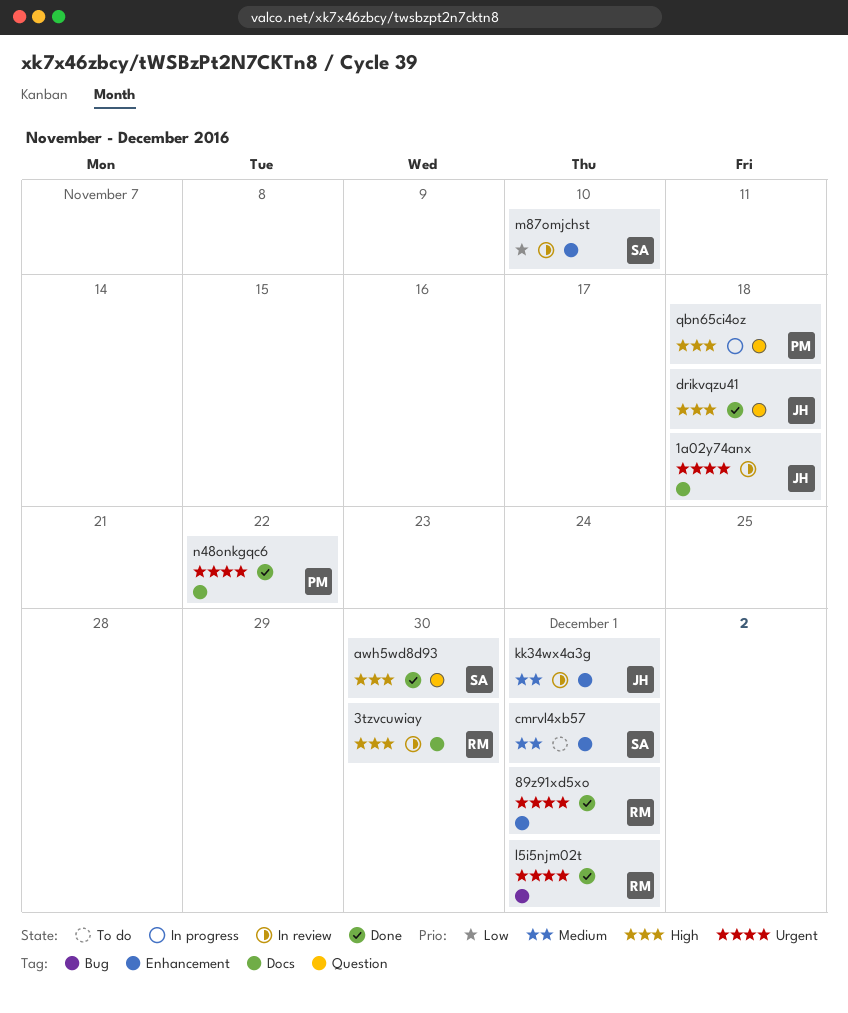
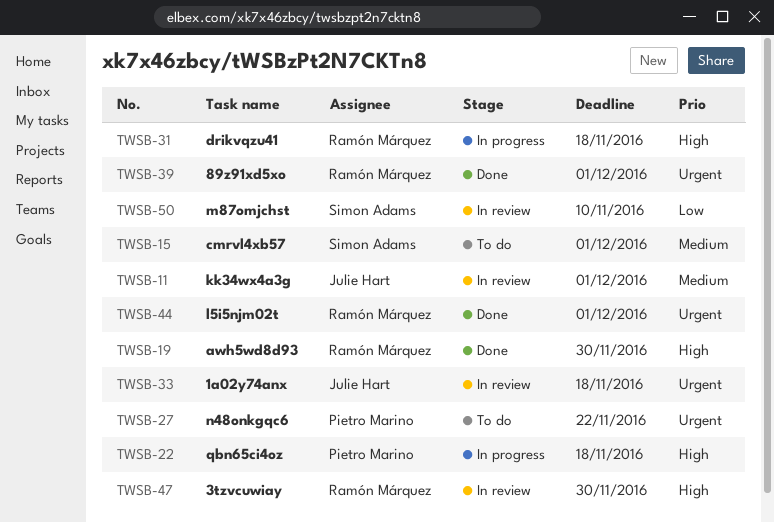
awh5wd8d93, owner: Simon Adams -> Ramón Márquez
drikvqzu41, status: Done -> In progress
drikvqzu41, owner: Julie Hart -> Ramón Márquez
n48onkgqc6, status: Done -> To do

